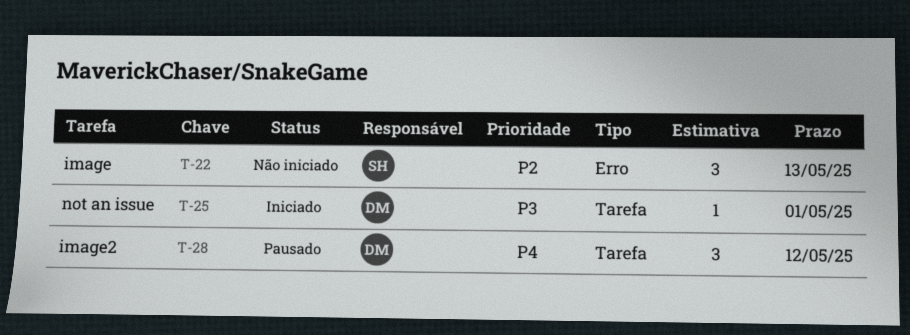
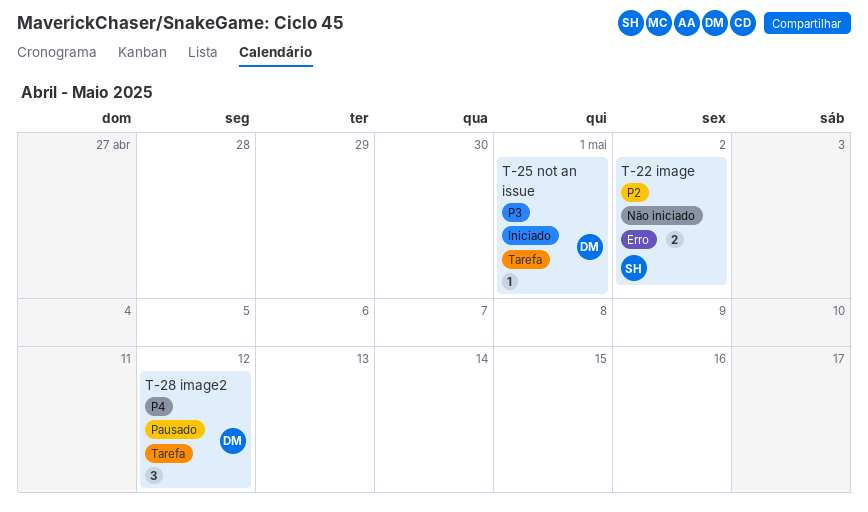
T-22, estimate: 3 -> 2
T-22, due: May 13 -> May 2

